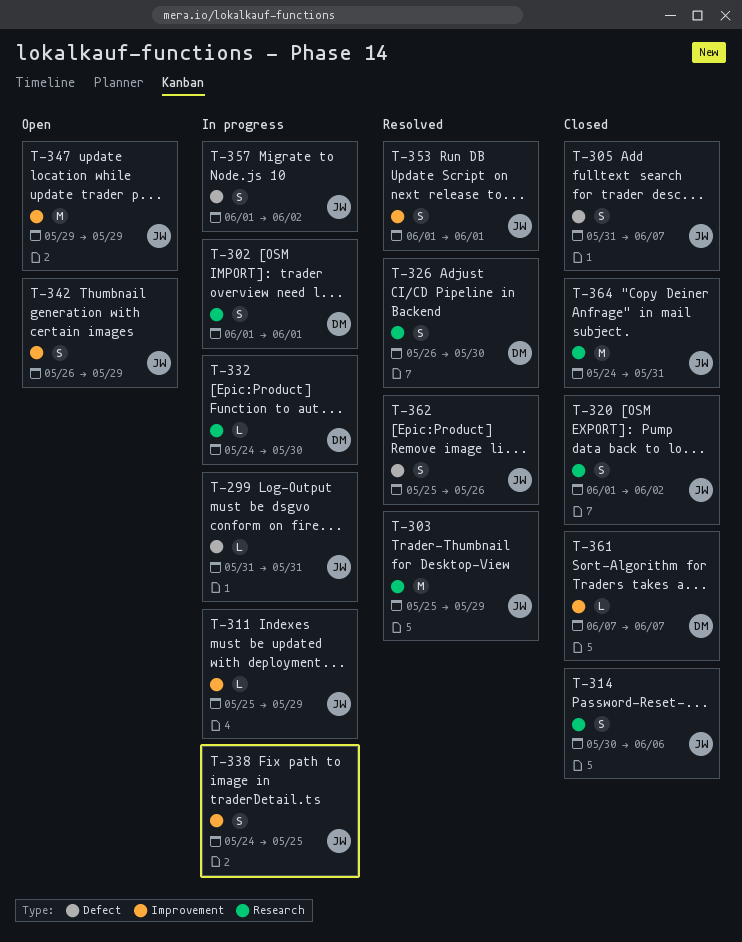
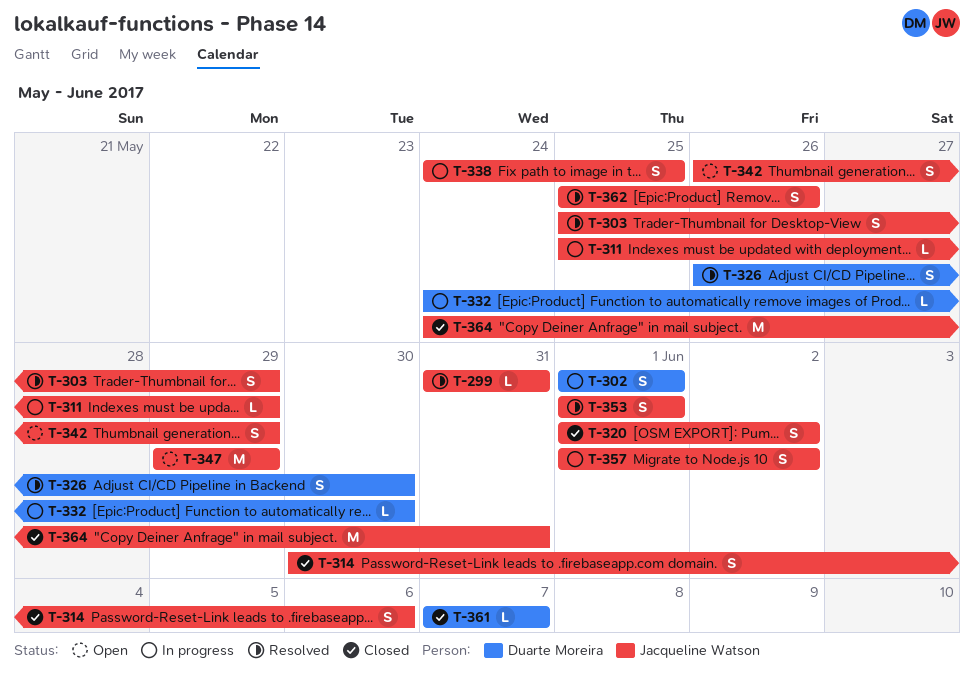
T-299, status: In progress -> Resolved
T-303, estimate: M -> S
T-305: present -> none

